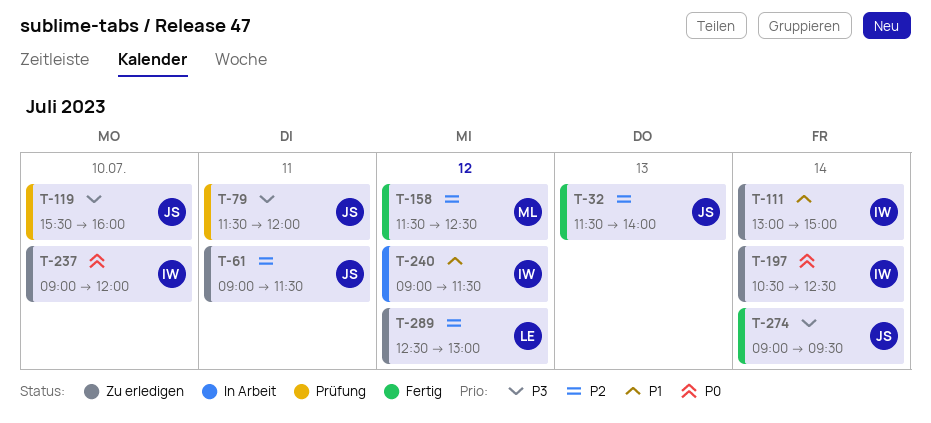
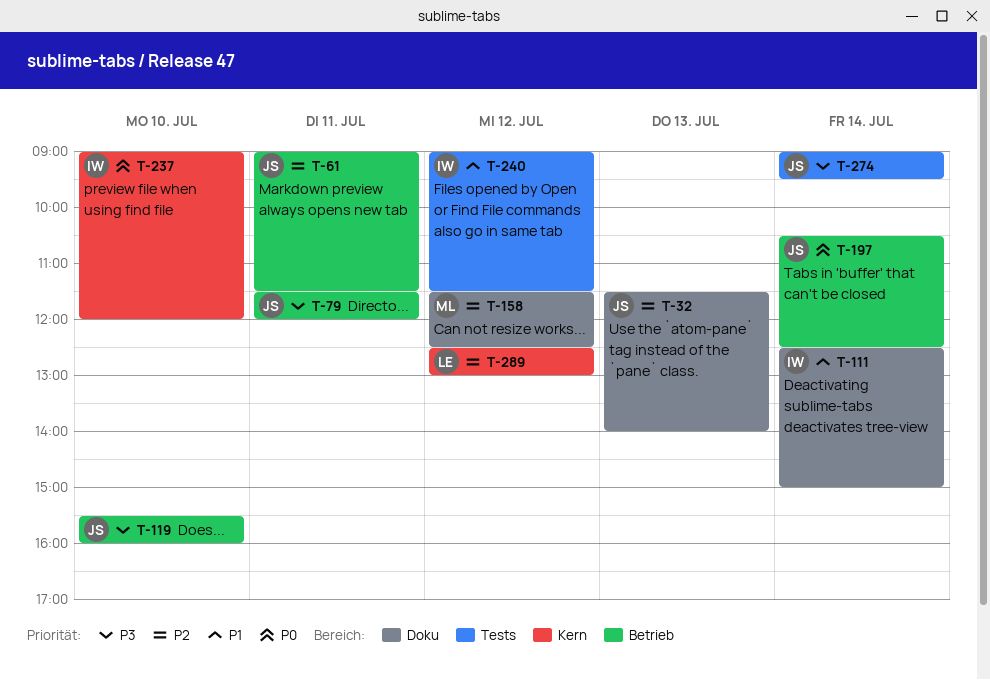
T-111, begins: 13:00 -> 12:30
T-197, owner: IW -> JS

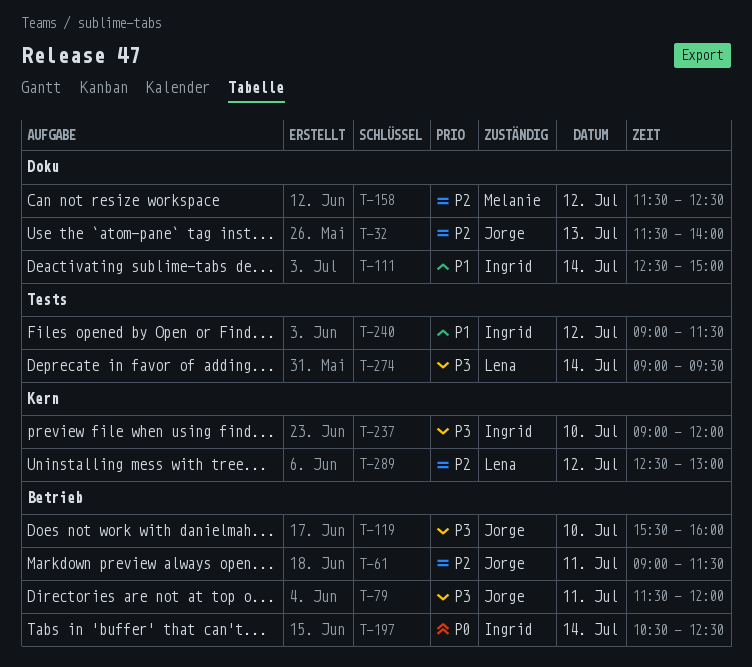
T-197, owner: Jorge -> Ingrid
T-237, priority: P0 -> P3
T-274, owner: Jorge -> Lena

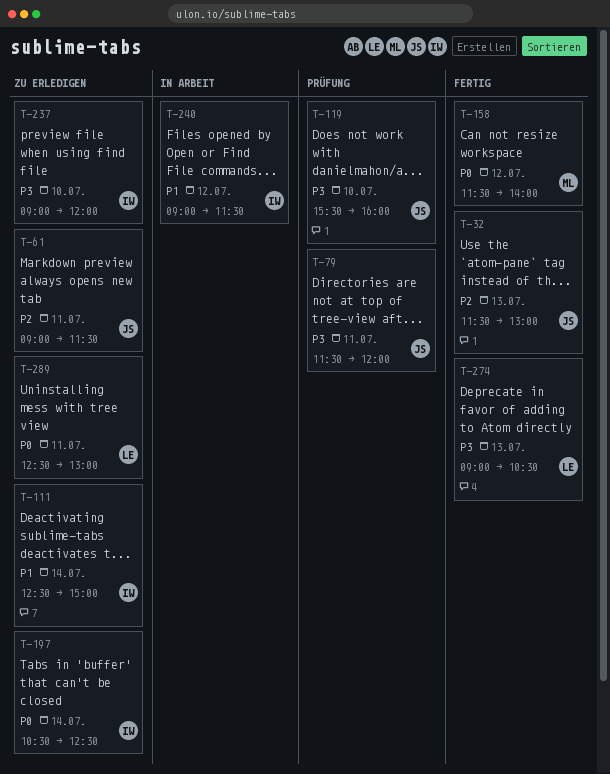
T-32, ends: 14:00 -> 13:00
T-158, priority: P2 -> P0
T-158, ends: 12:30 -> 14:00
T-274, day: Jul 14 -> Jul 13
T-274, ends: 09:30 -> 10:30
T-289, priority: P2 -> P0
T-289, day: Jul 12 -> Jul 11

